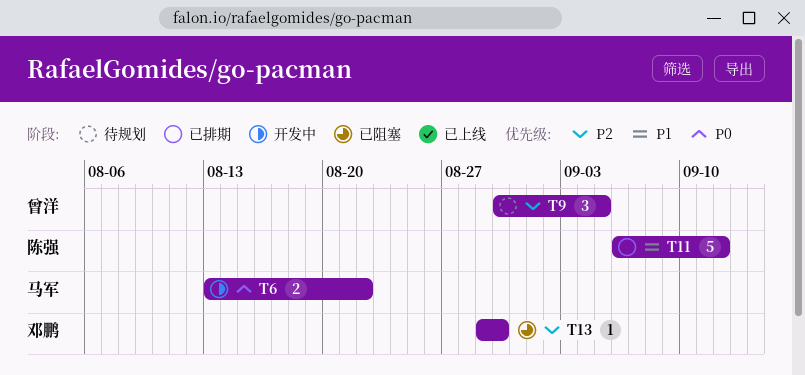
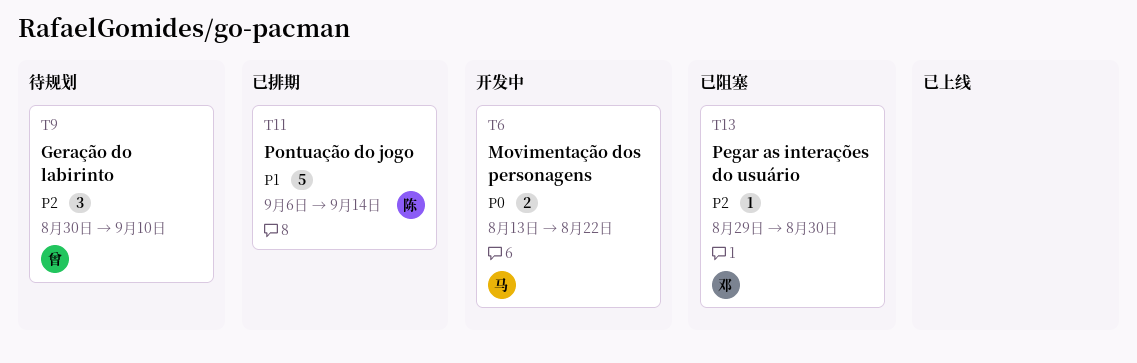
T9, due: Sep 5 -> Sep 10
T11, due: Sep 12 -> Sep 14

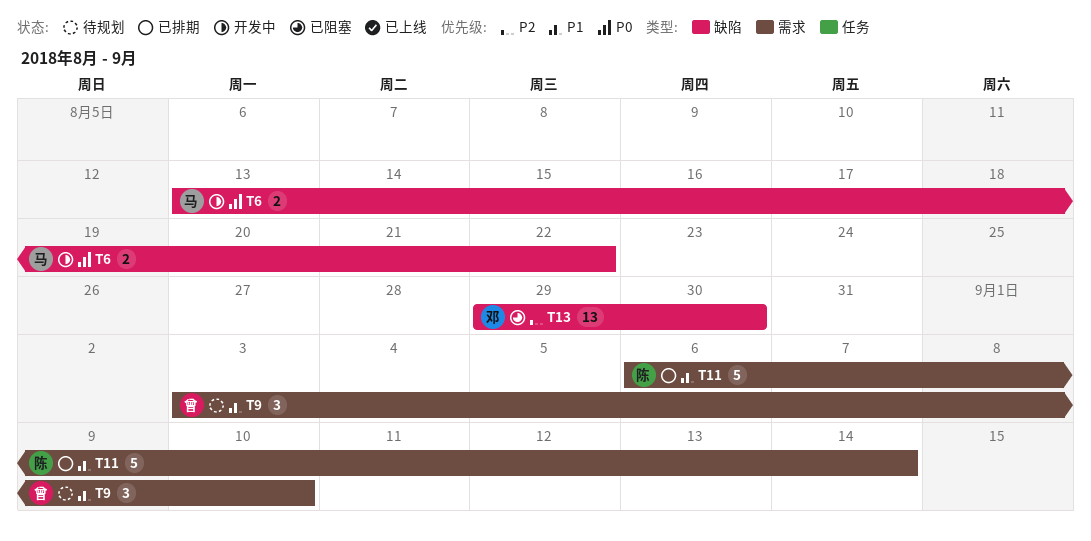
T9, priority: P2 -> P1
T9, start: Aug 30 -> Sep 3
T13, estimate: 1 -> 13

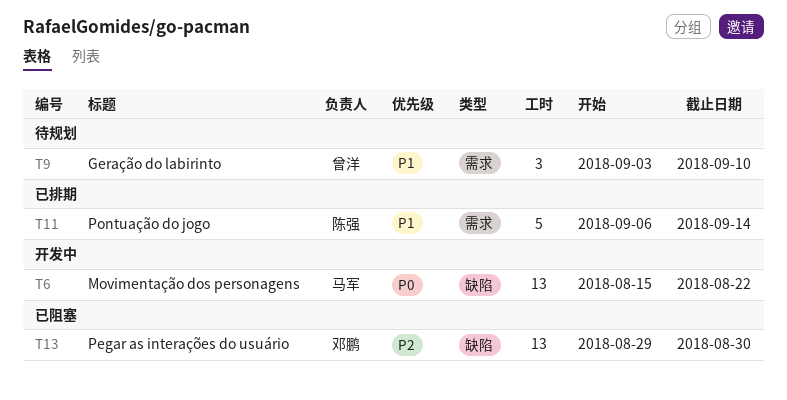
T6, estimate: 2 -> 13
T6, start: Aug 13 -> Aug 15

